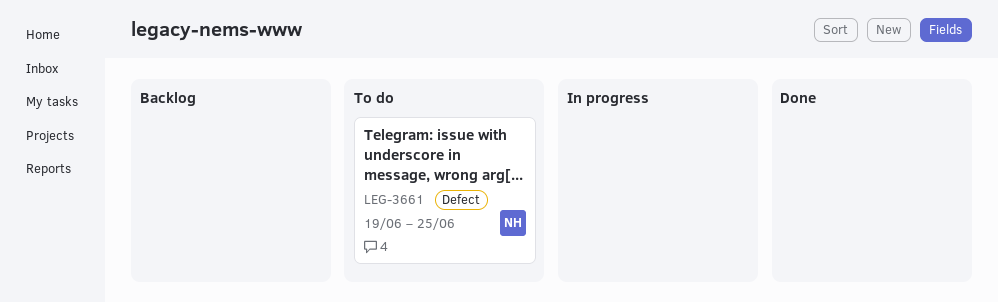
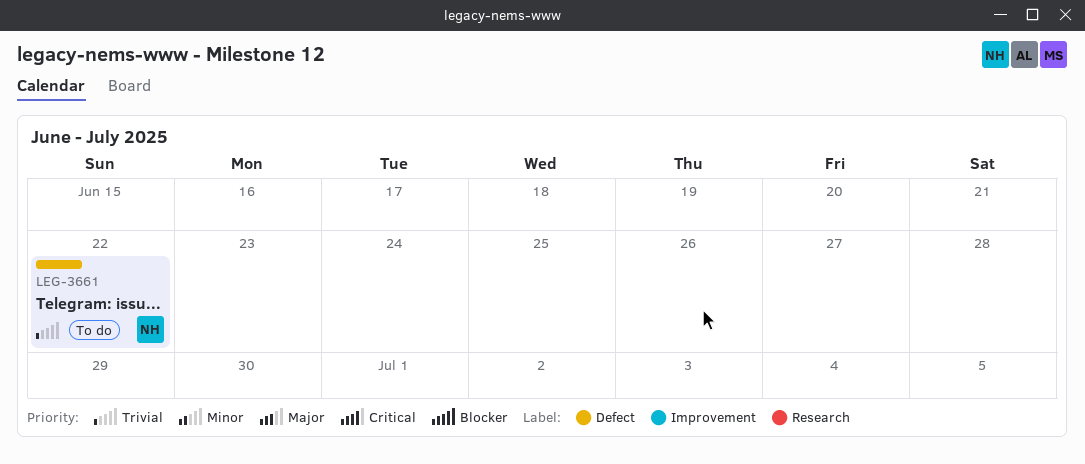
LEG-3661, due: Jun 25 -> Jun 22

